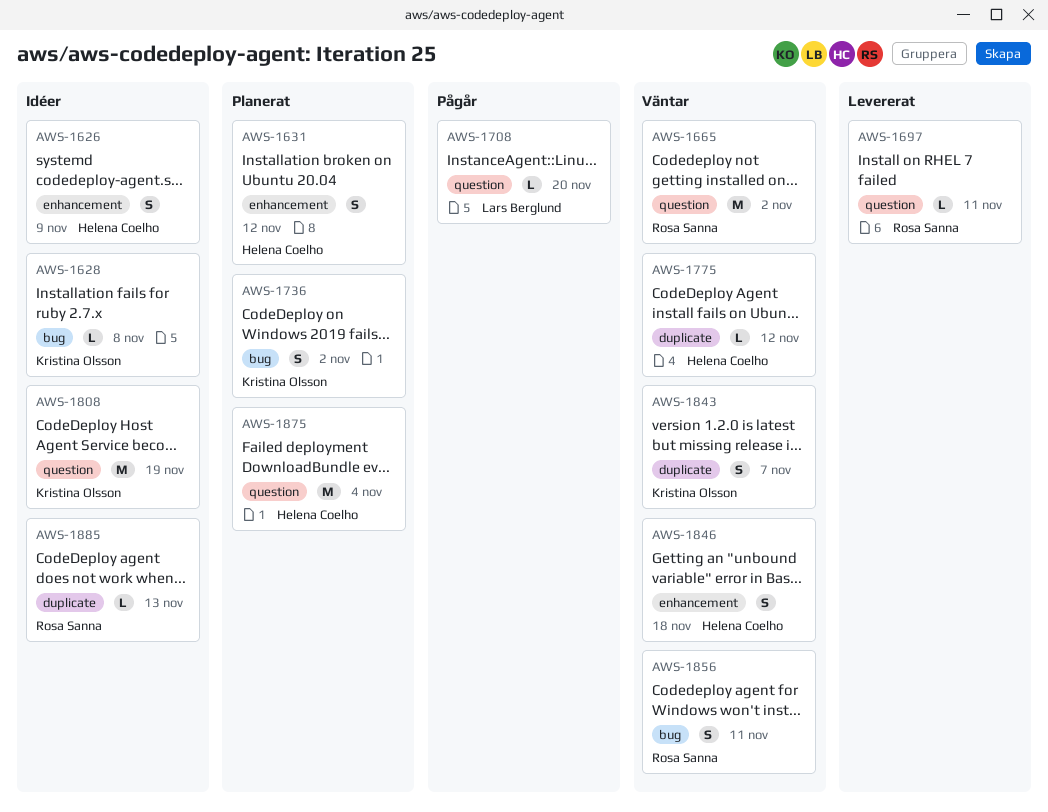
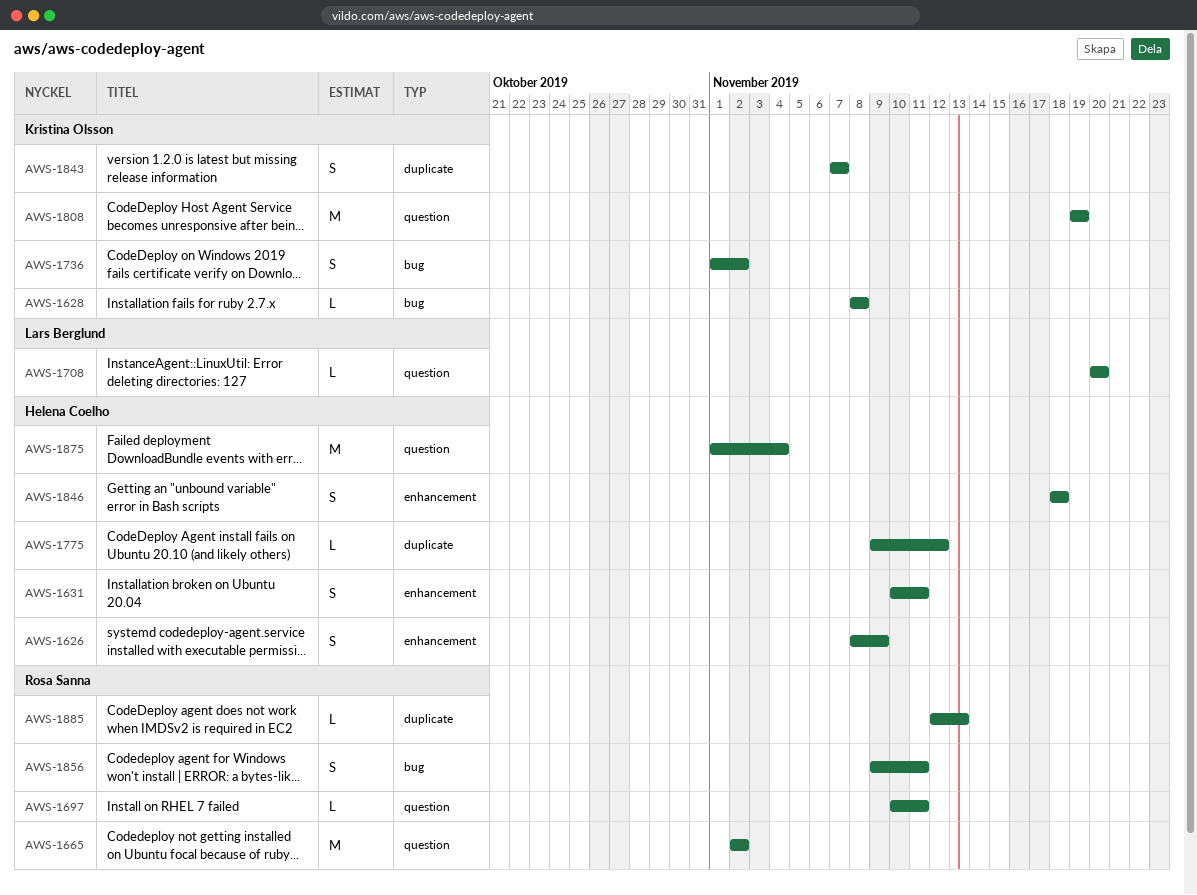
AWS-1631, due: Nov 12 -> Nov 11

